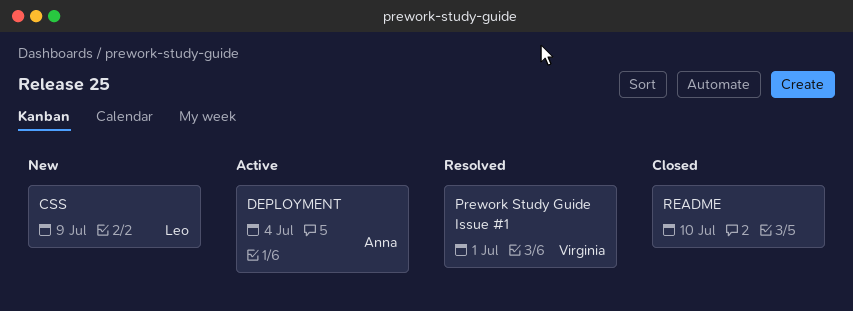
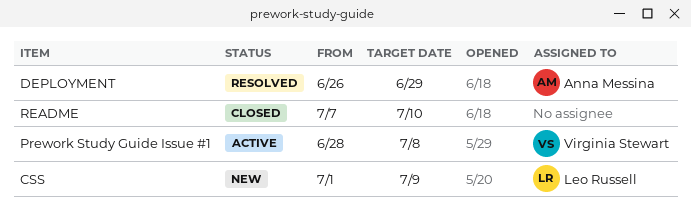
DEPLOYMENT, status: Active -> Resolved
DEPLOYMENT, due: Jul 4 -> Jun 29
Prework Study Guide Issue #1, status: Resolved -> Active
Prework Study Guide Issue #1, due: Jul 1 -> Jul 8

